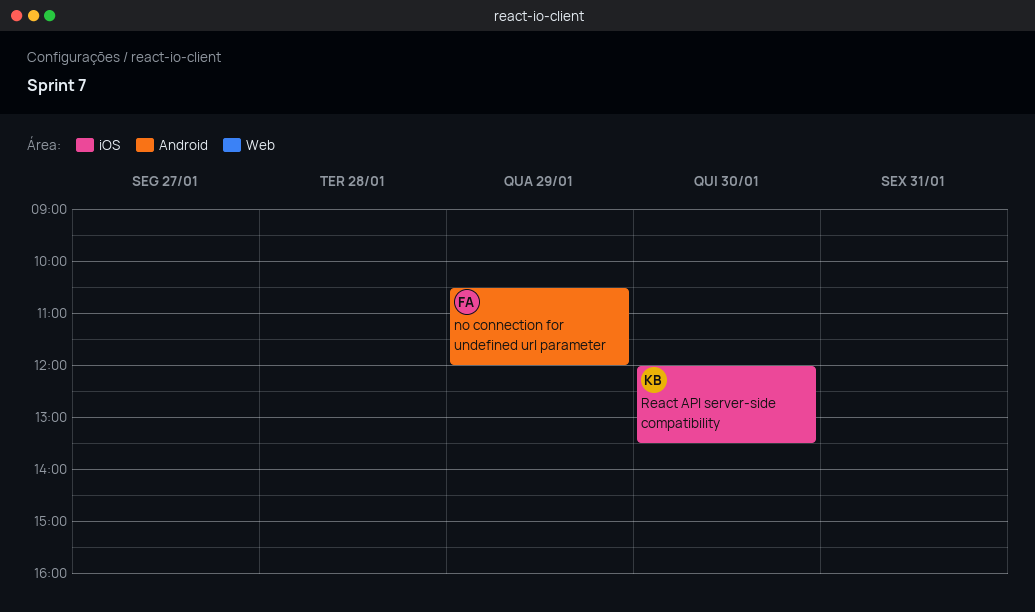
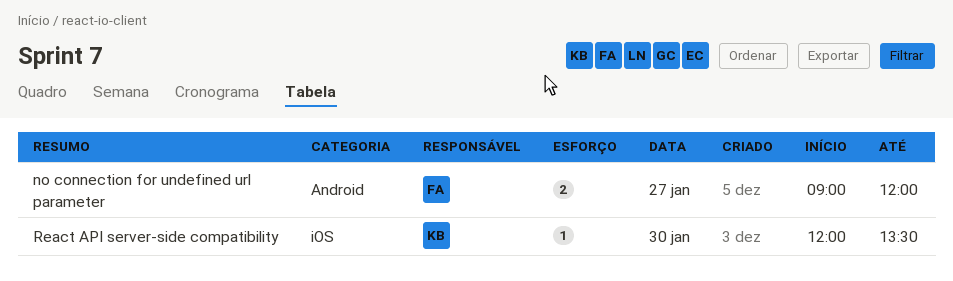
no connection for undefined url parameter, day: Jan 29 -> Jan 27
no connection for undefined url parameter, begins: 10:30 -> 09:00

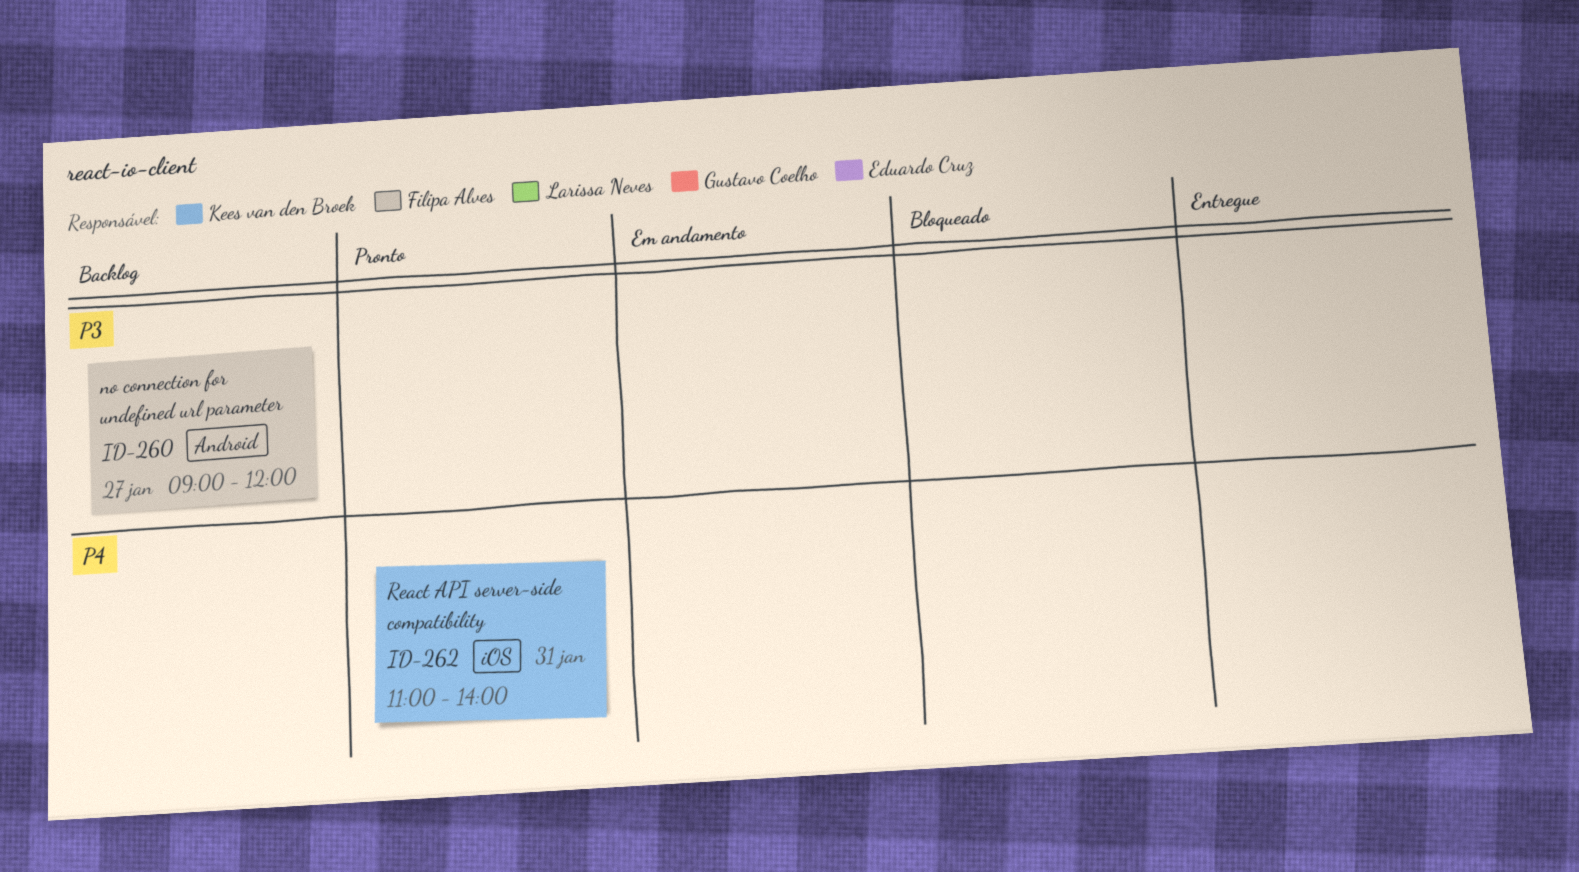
React API server-side compatibility, day: Jan 30 -> Jan 31
React API server-side compatibility, begins: 12:00 -> 11:00
React API server-side compatibility, ends: 13:30 -> 14:00

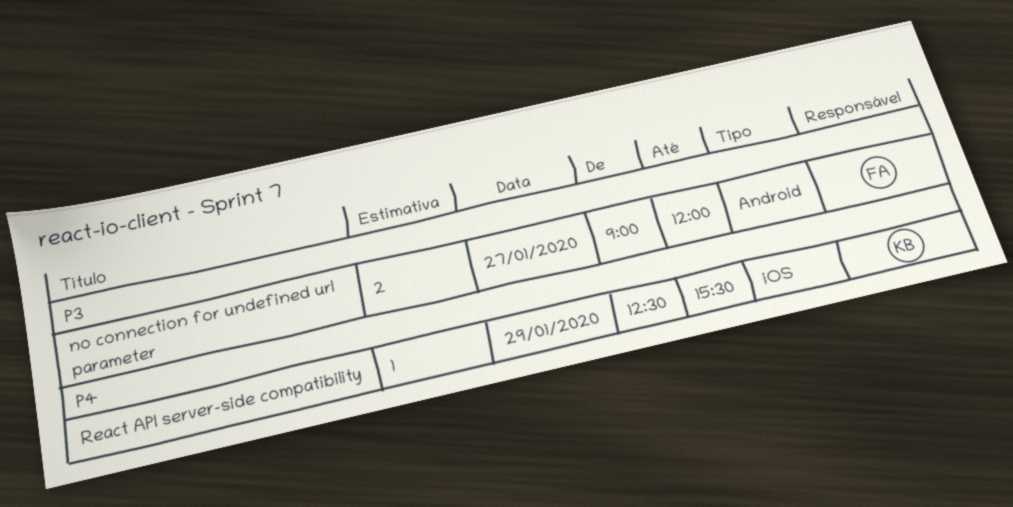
React API server-side compatibility, day: Jan 31 -> Jan 29
React API server-side compatibility, begins: 11:00 -> 12:30
React API server-side compatibility, ends: 14:00 -> 15:30

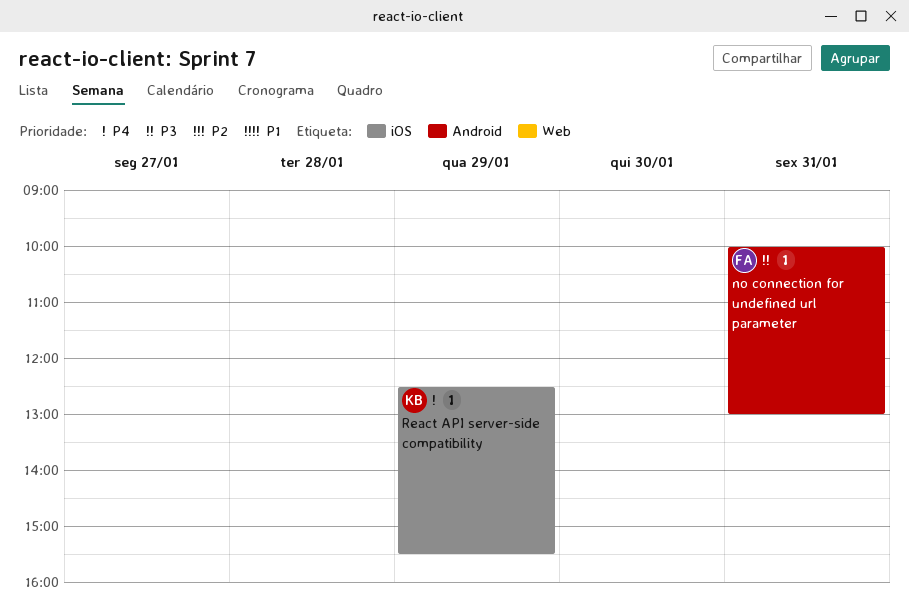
no connection for undefined url parameter, estimate: 2 -> 1
no connection for undefined url parameter, day: Jan 27 -> Jan 31
no connection for undefined url parameter, begins: 09:00 -> 10:00
no connection for undefined url parameter, ends: 12:00 -> 13:00

